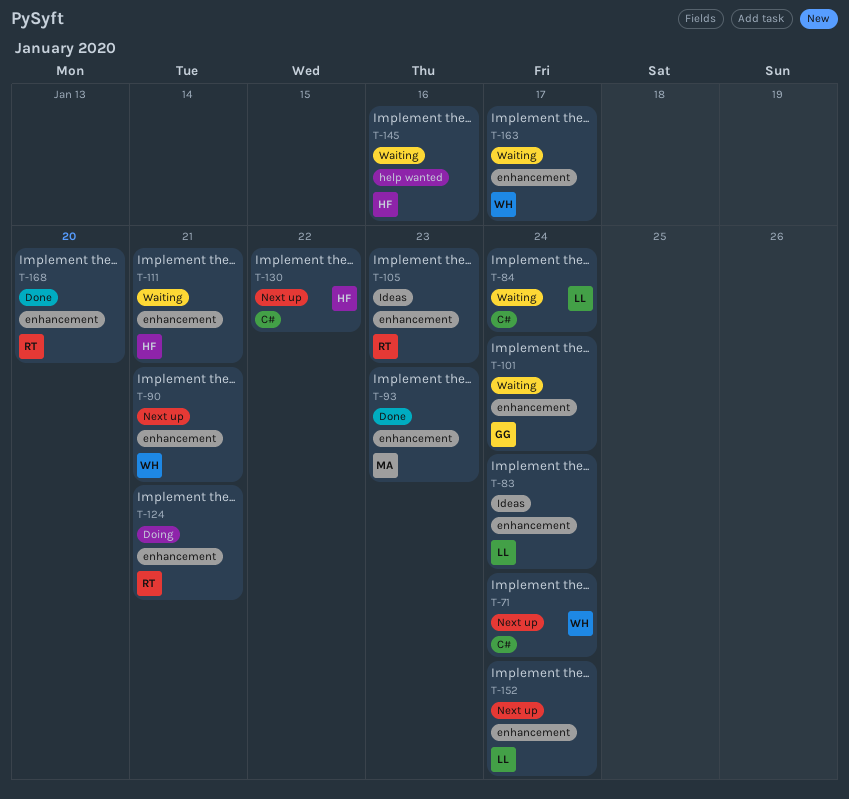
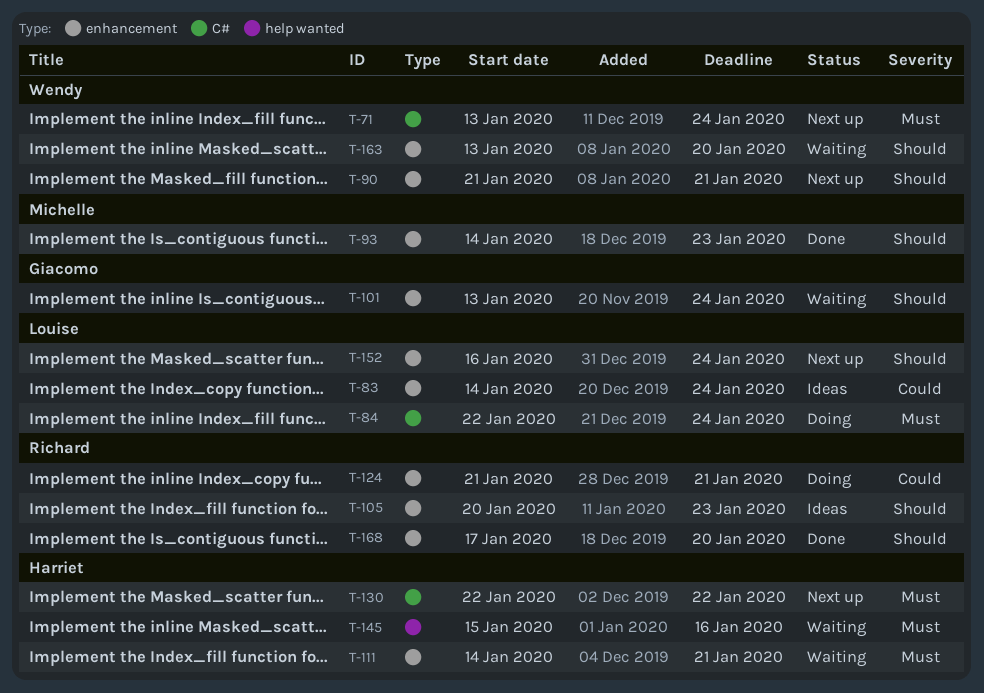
T-84, status: Waiting -> Doing
T-163, due: Jan 17 -> Jan 20

